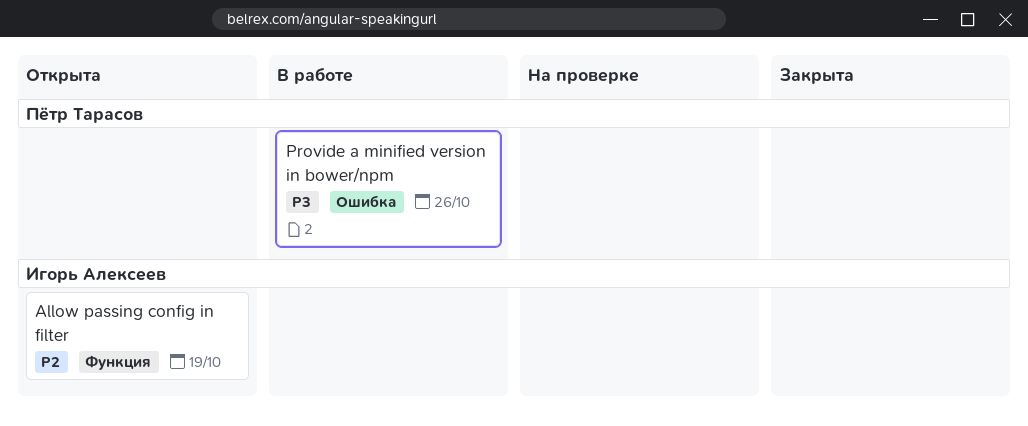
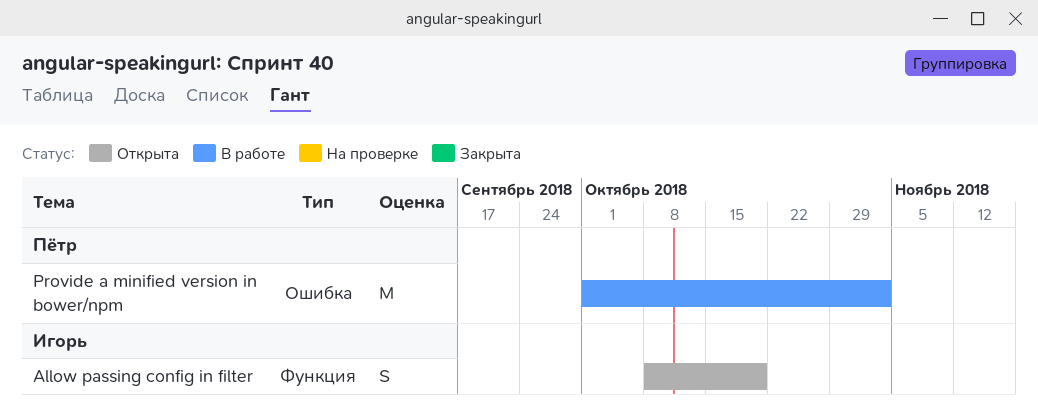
Provide a minified version in bower/npm, due: Oct 26 -> Nov 2

